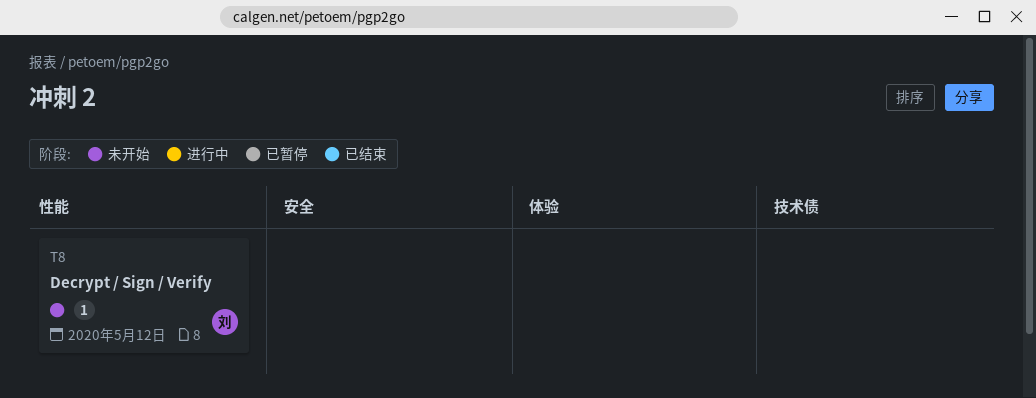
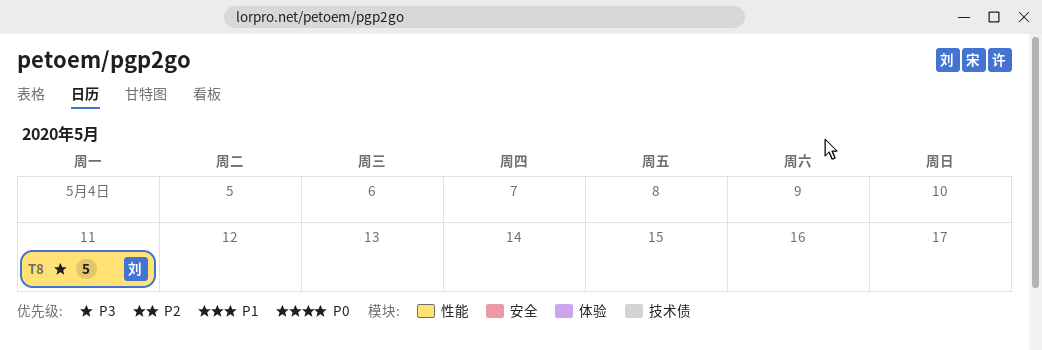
T8, estimate: 1 -> 5
T8, due: May 12 -> May 11

